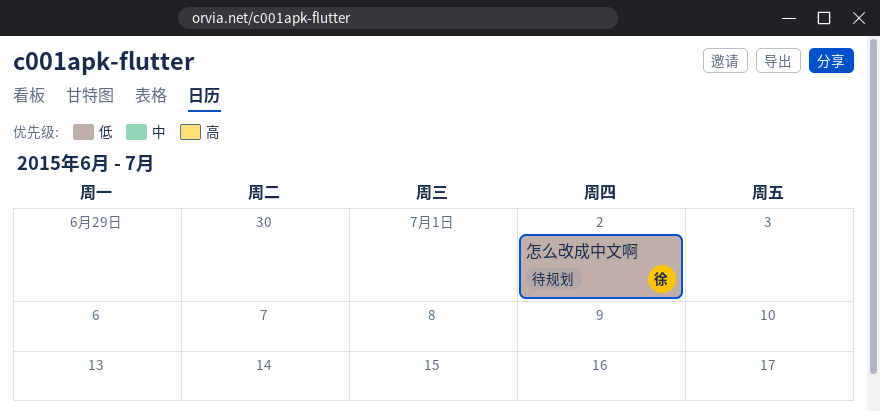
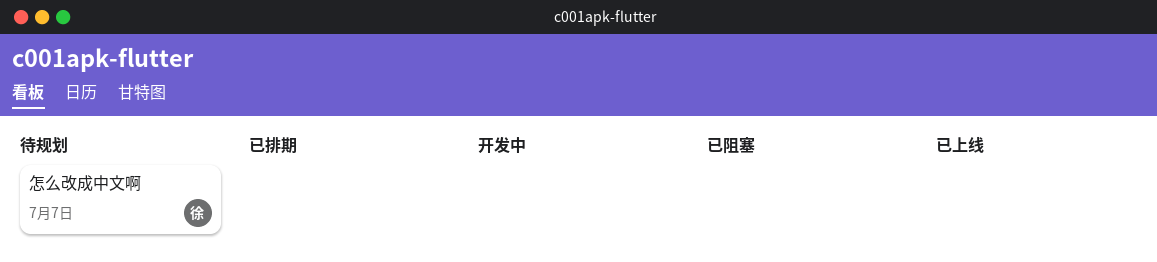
怎么改成中文啊, due: Jul 2 -> Jul 7

